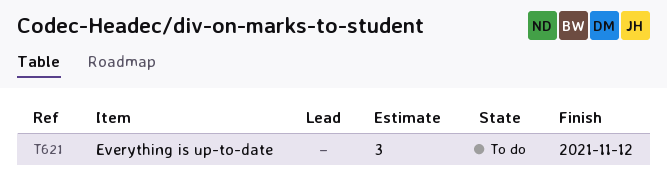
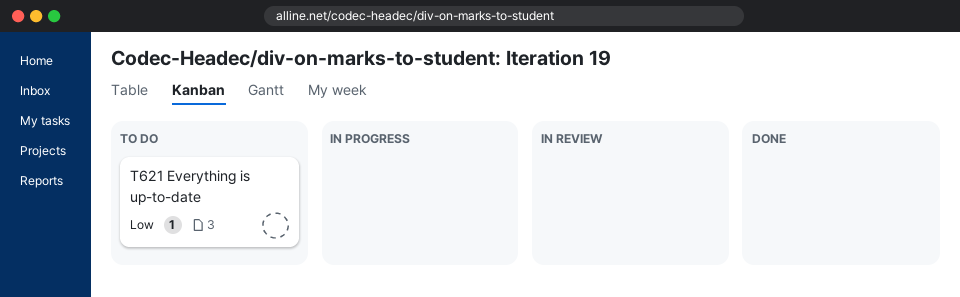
T621, estimate: 3 -> 1

